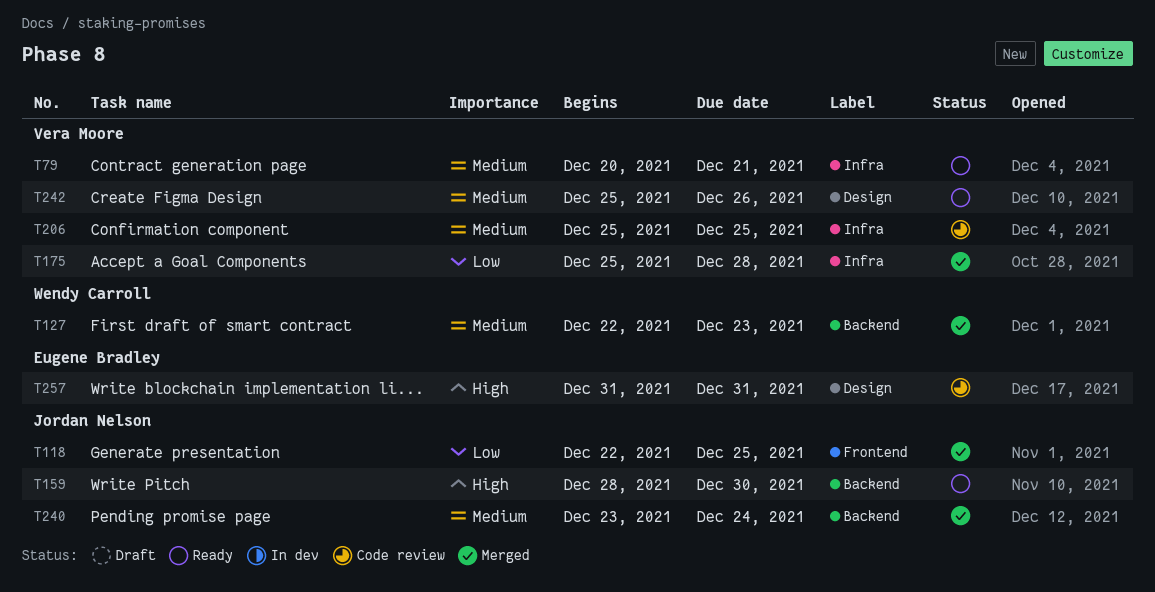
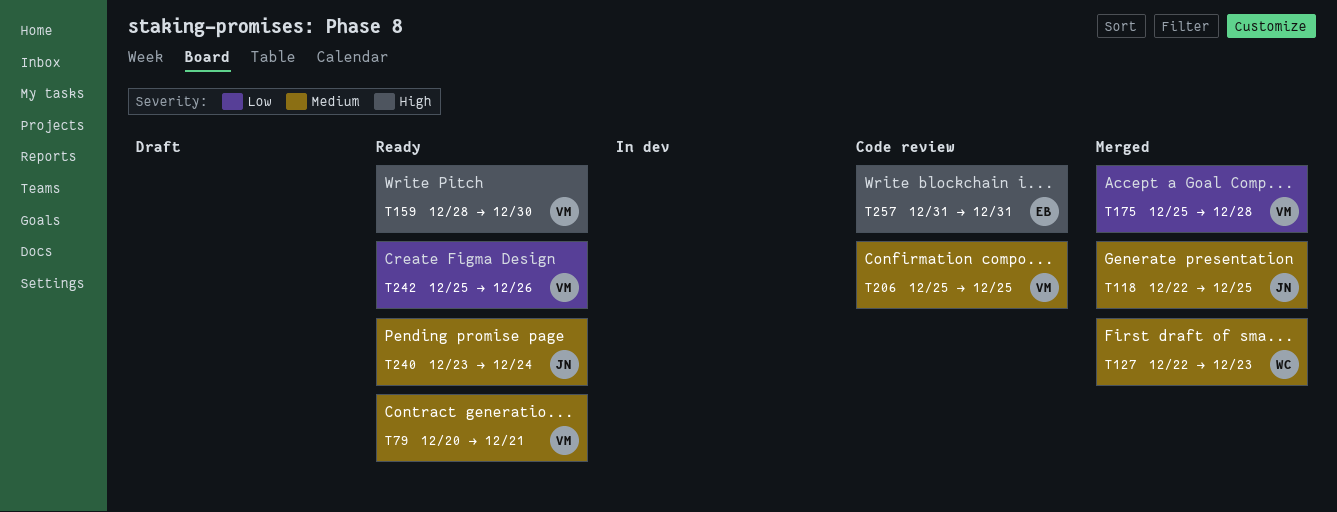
T118, priority: Low -> Medium
T159, owner: Jordan Nelson -> Vera Moore
T240, status: Merged -> Ready
T242, priority: Medium -> Low

